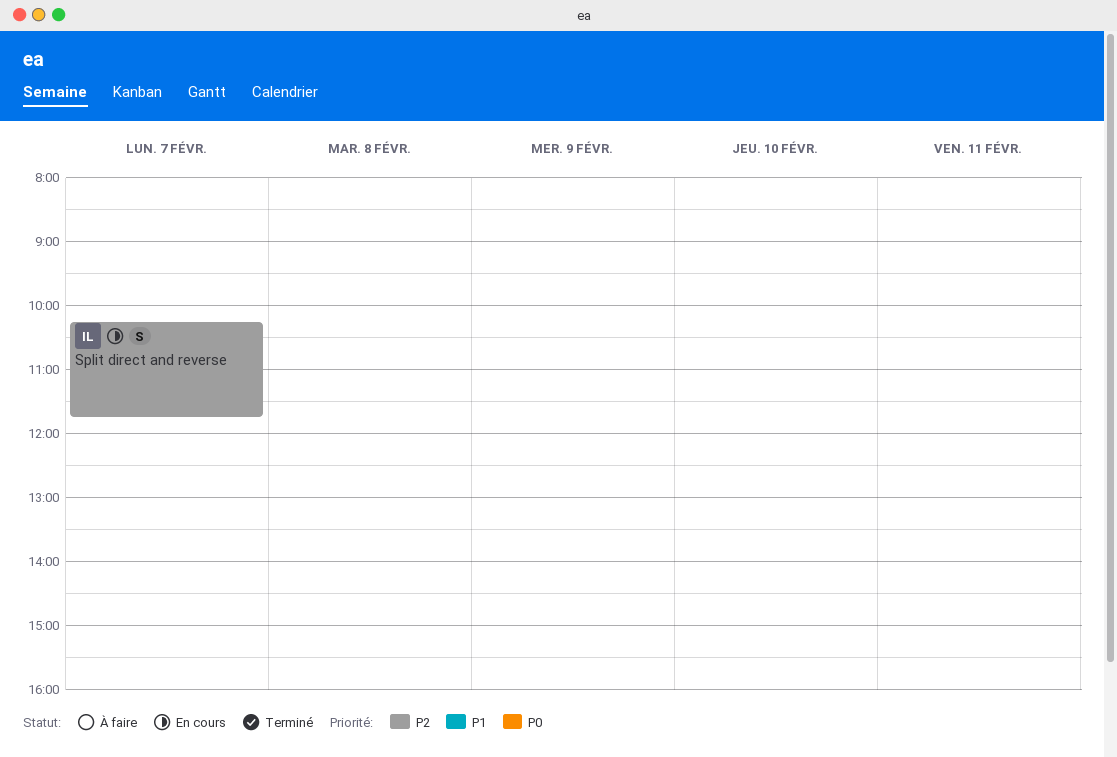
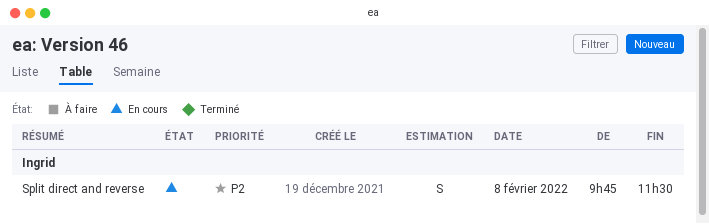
Split direct and reverse, day: Feb 7 -> Feb 8
Split direct and reverse, begins: 10:15 -> 09:45
Split direct and reverse, ends: 11:45 -> 11:30

